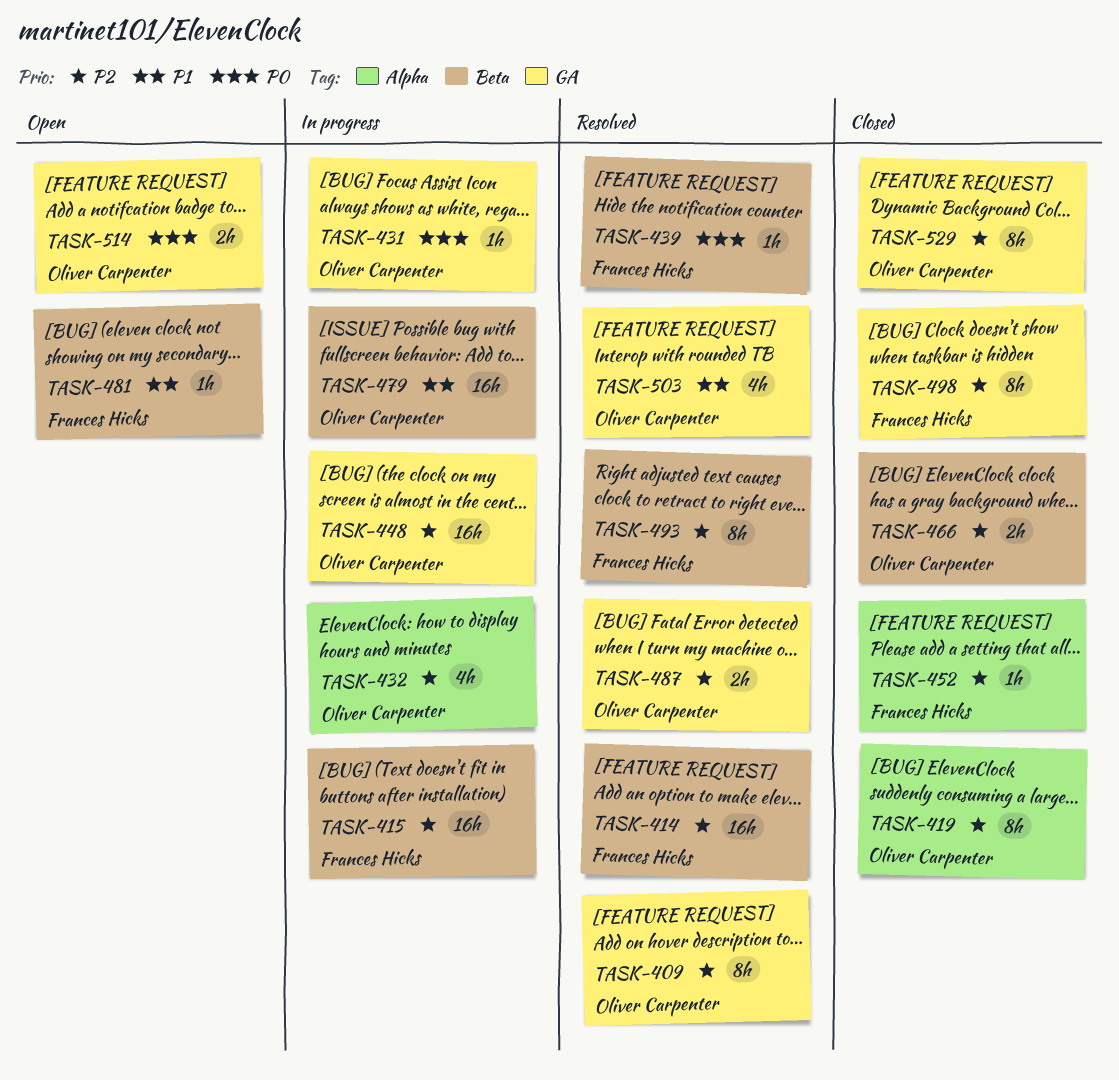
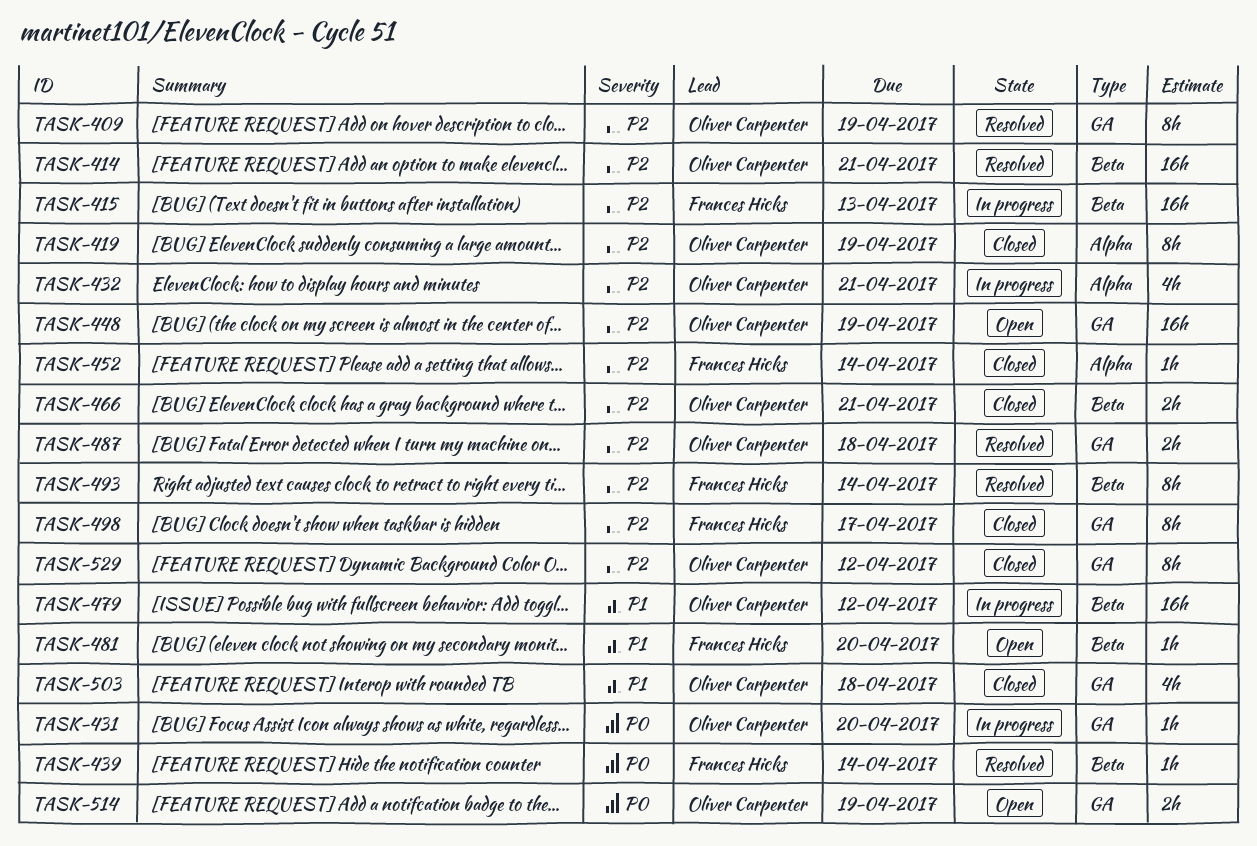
TASK-414, owner: Frances Hicks -> Oliver Carpenter
TASK-448, status: In progress -> Open
TASK-503, status: Resolved -> Closed

